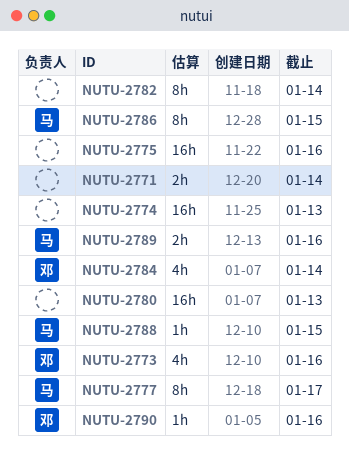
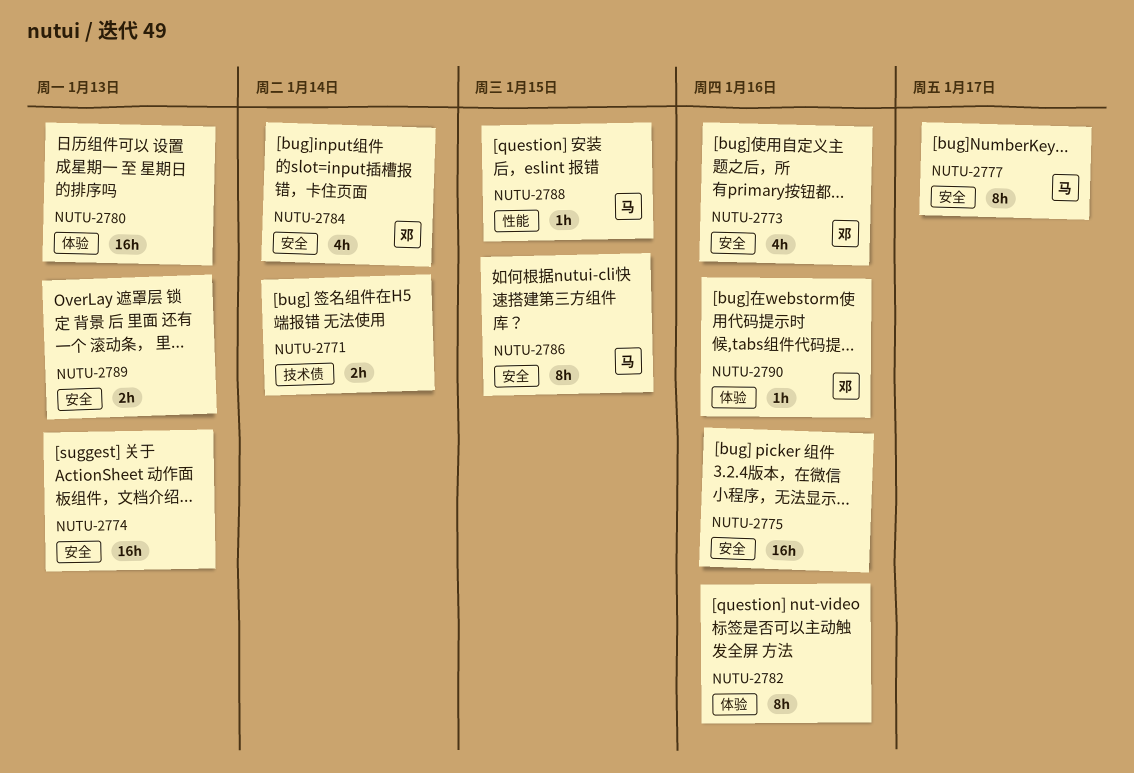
NUTU-2782, due: Jan 14 -> Jan 16
NUTU-2789, owner: 马 -> none
NUTU-2789, due: Jan 16 -> Jan 13

